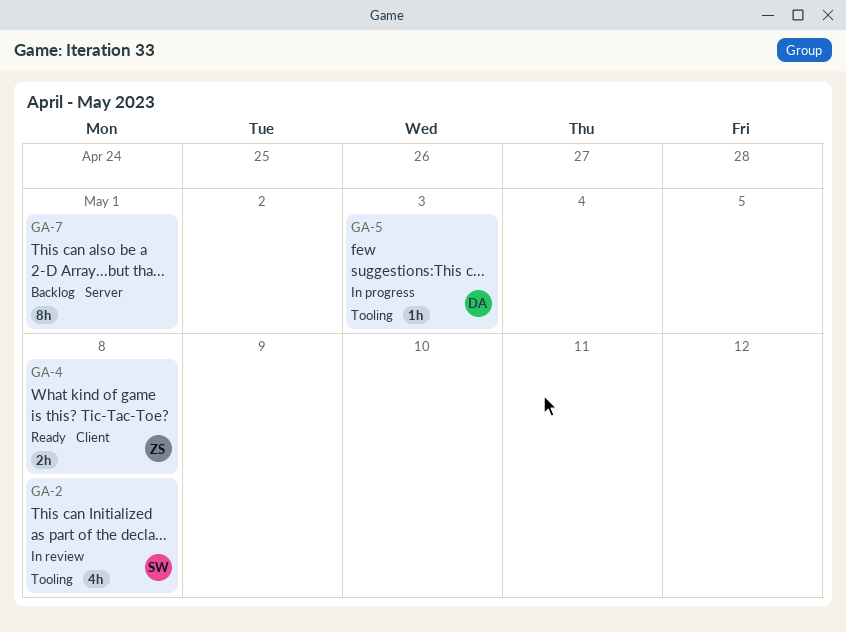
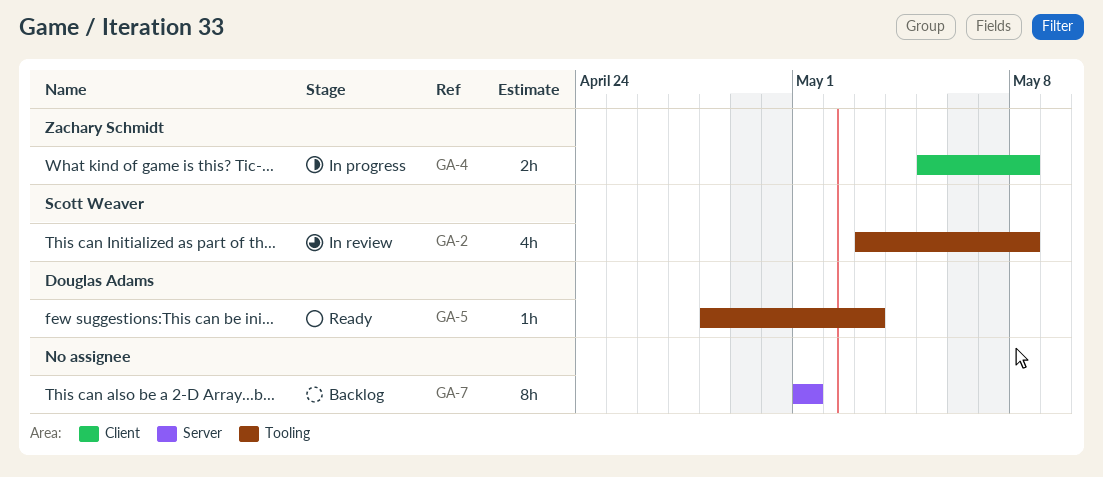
GA-4, status: Ready -> In progress
GA-5, status: In progress -> Ready

